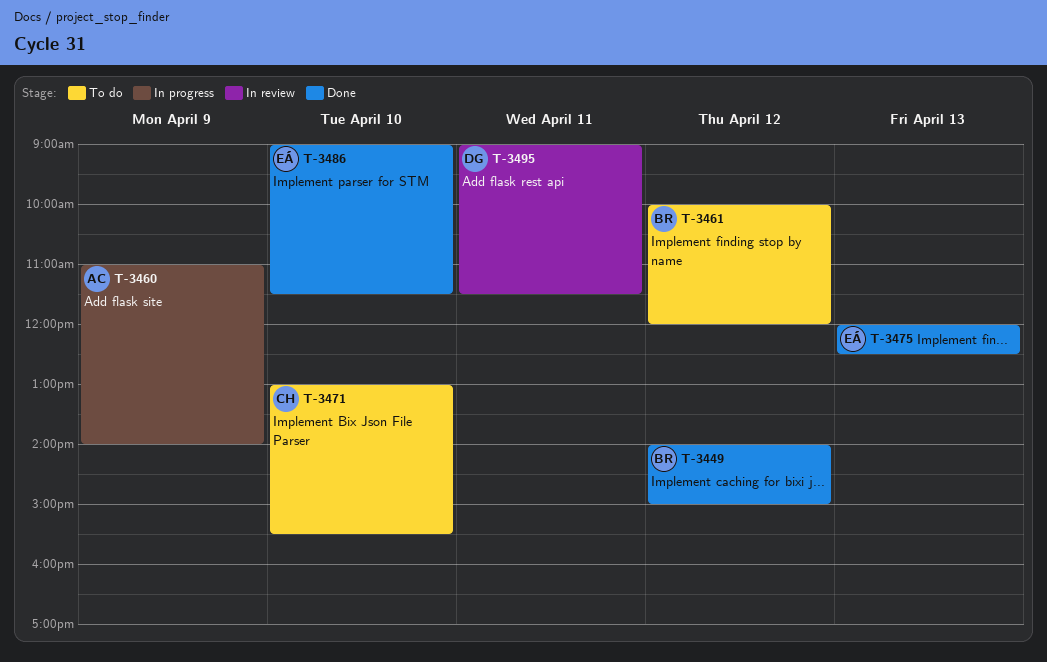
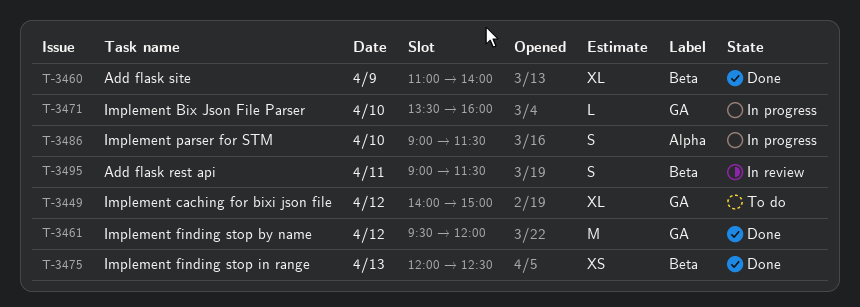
T-3449, status: Done -> To do
T-3460, status: In progress -> Done
T-3461, status: To do -> Done
T-3461, begins: 10:00 -> 09:30
T-3471, status: To do -> In progress
T-3471, begins: 13:00 -> 13:30
T-3471, ends: 15:30 -> 16:00
T-3486, status: Done -> In progress

